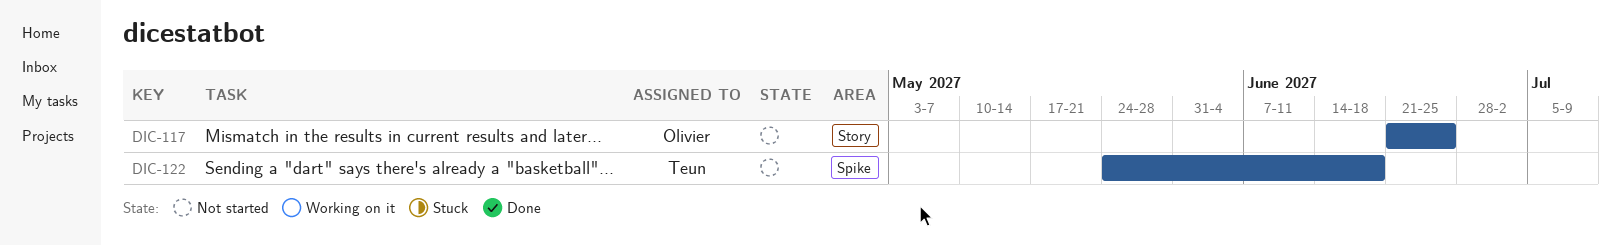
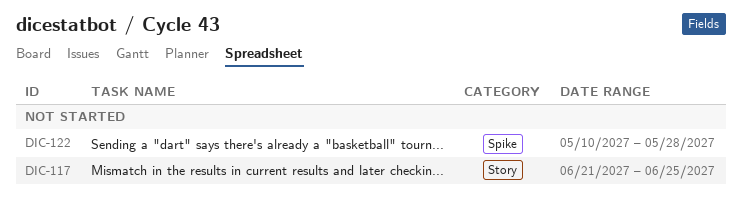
DIC-122, start: May 24 -> May 10
DIC-122, due: Jun 18 -> May 28

